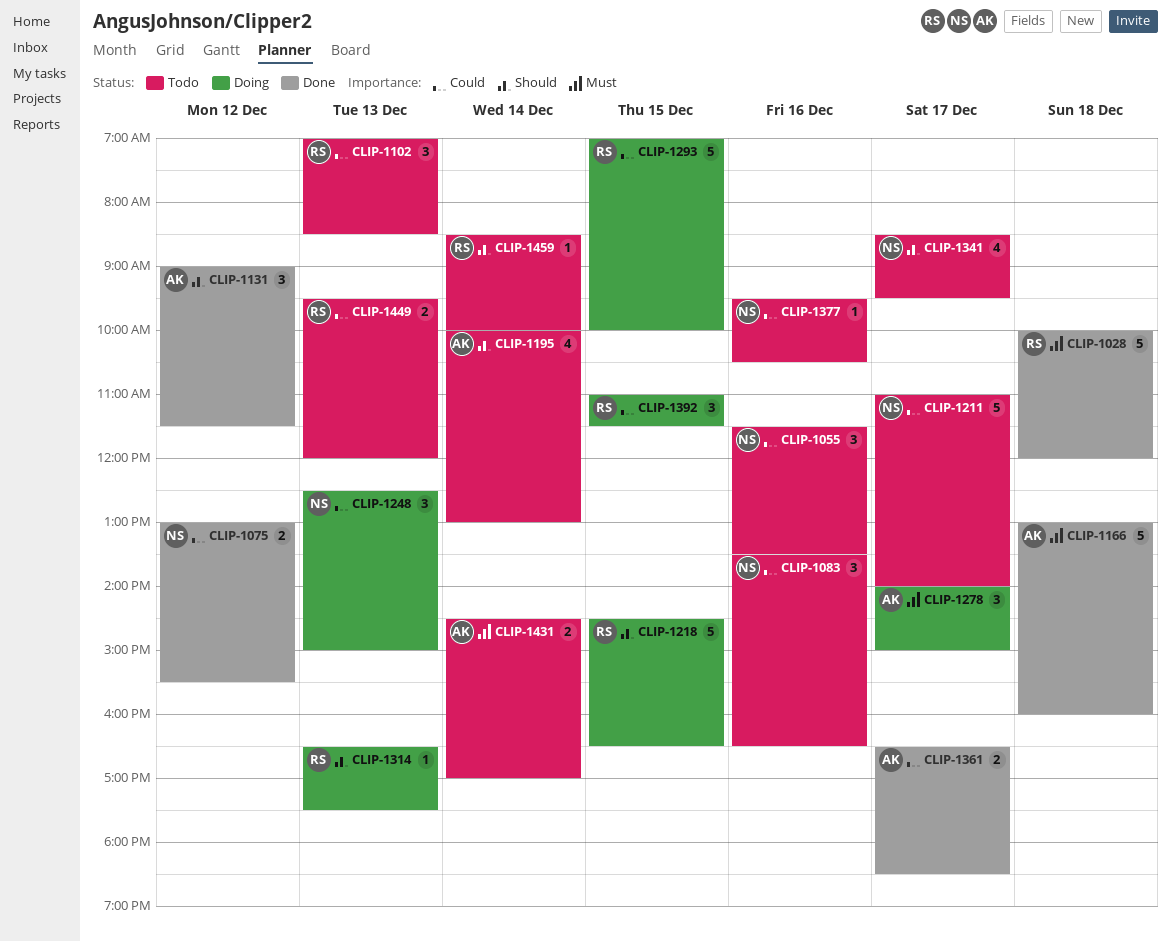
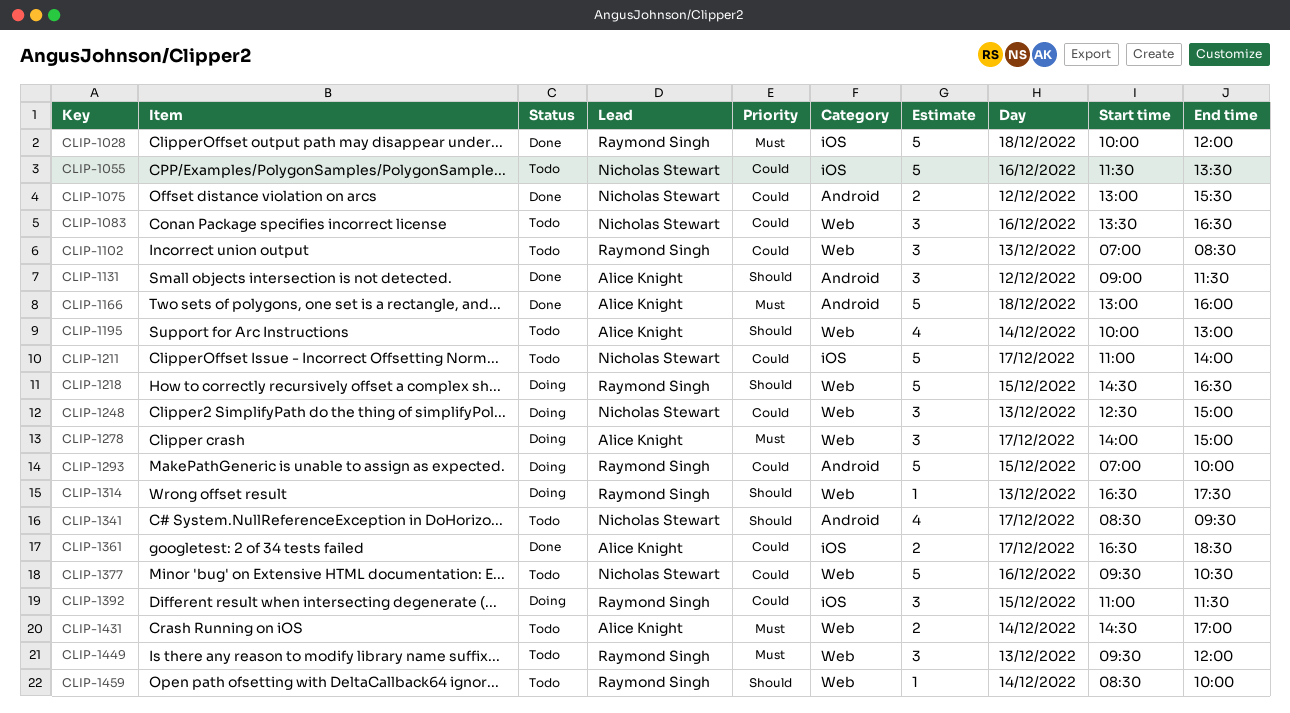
CLIP-1055, estimate: 3 -> 5
CLIP-1377, estimate: 1 -> 5
CLIP-1449, priority: Could -> Must
CLIP-1449, estimate: 2 -> 3

